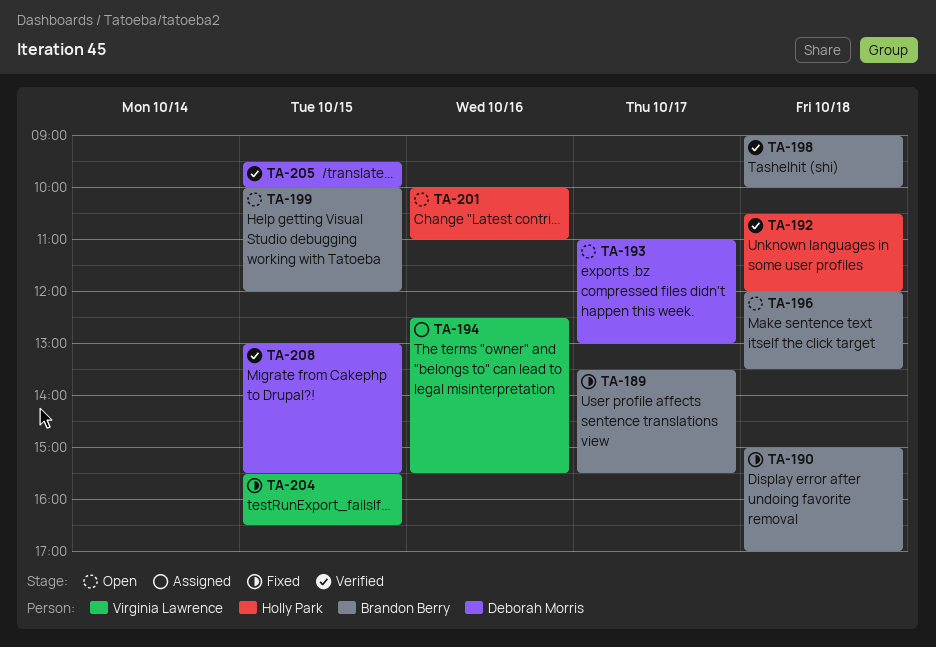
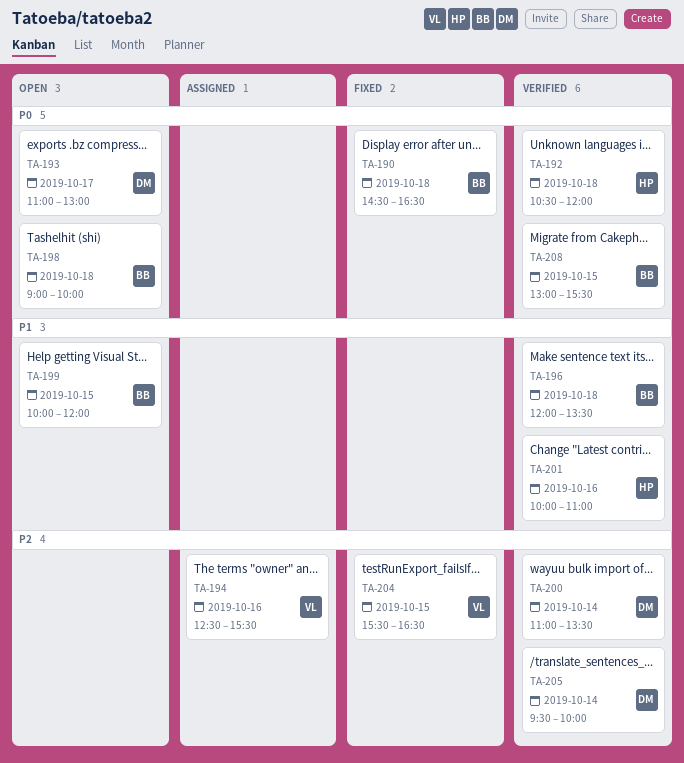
TA-189: present -> none
TA-190, begins: 15:00 -> 14:30
TA-190, ends: 17:00 -> 16:30
TA-196, status: Open -> Verified
TA-198, status: Verified -> Open
TA-200: none -> present
TA-201, status: Open -> Verified
TA-205, day: Oct 15 -> Oct 14
TA-208, owner: Deborah Morris -> Brandon Berry

